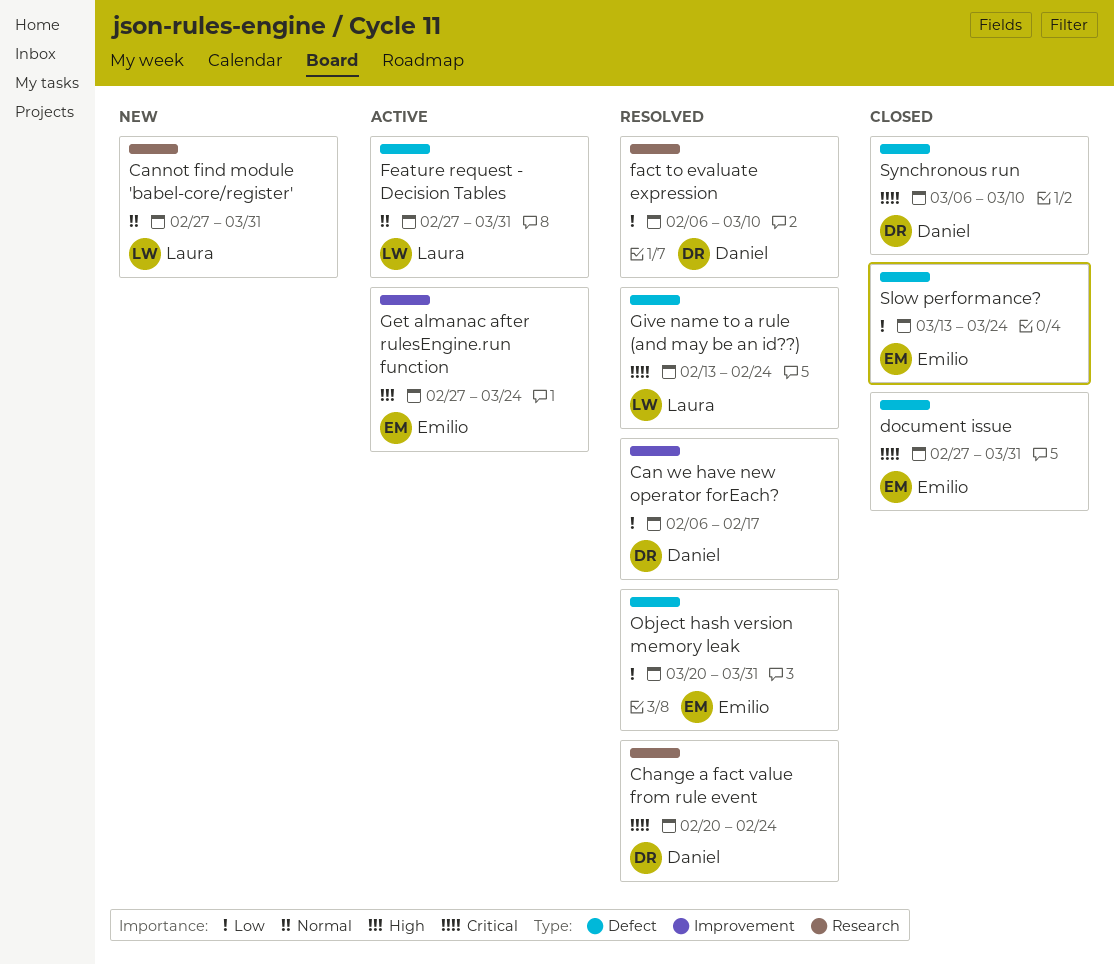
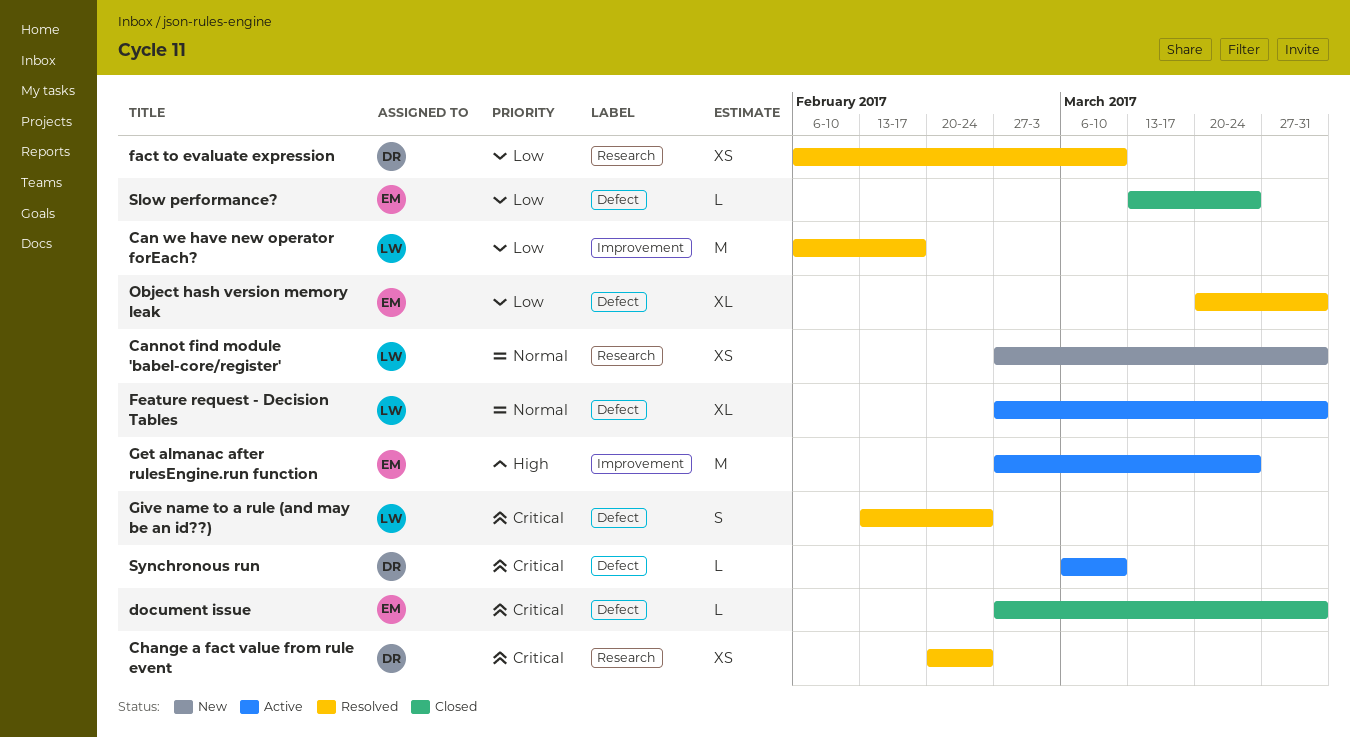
Can we have new operator forEach?, owner: Daniel -> Laura
Synchronous run, status: Closed -> Active

